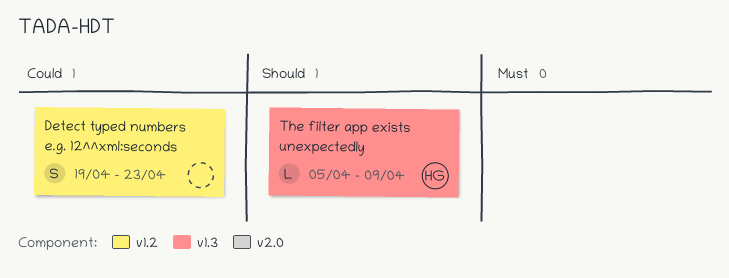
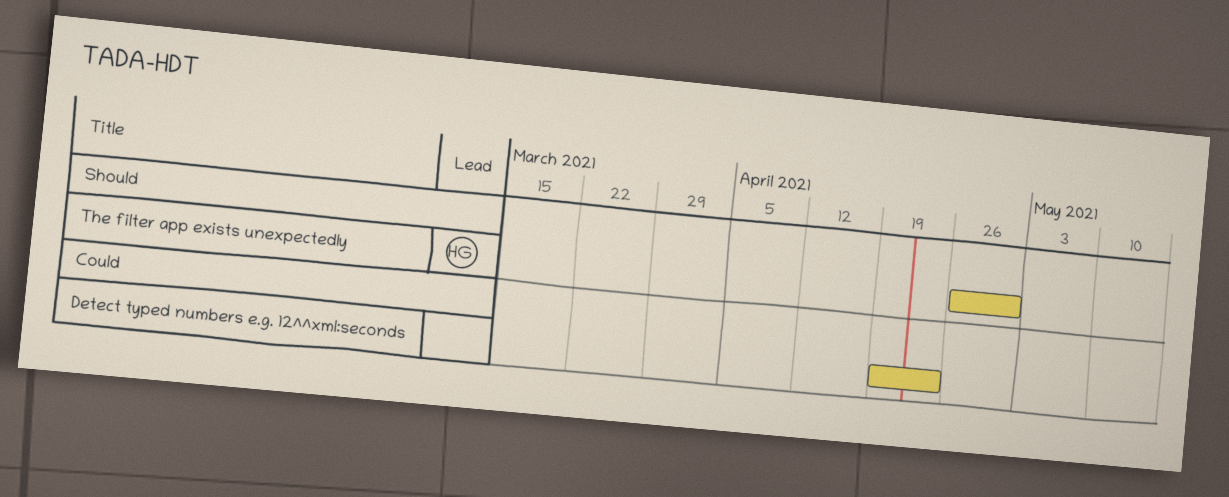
The filter app exists unexpectedly, start: Apr 5 -> Apr 26
The filter app exists unexpectedly, due: Apr 9 -> Apr 30

